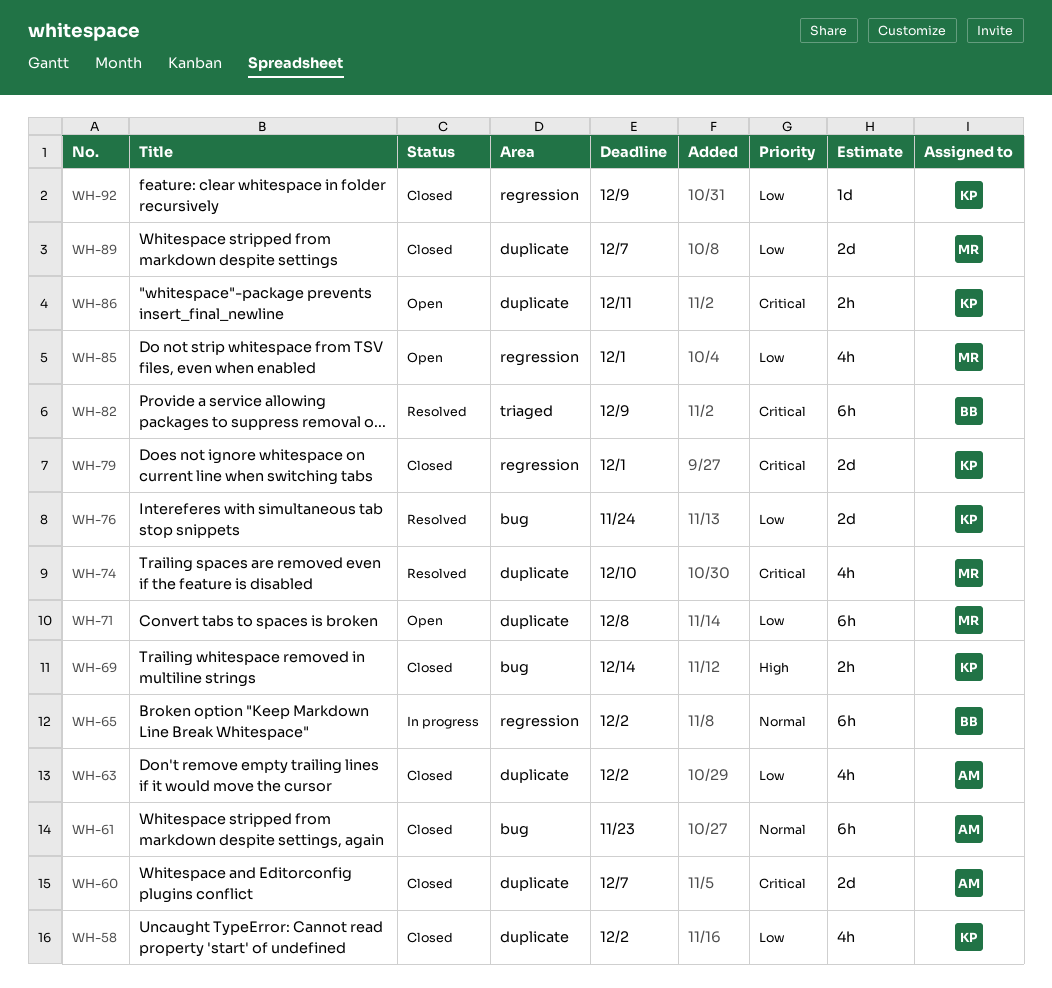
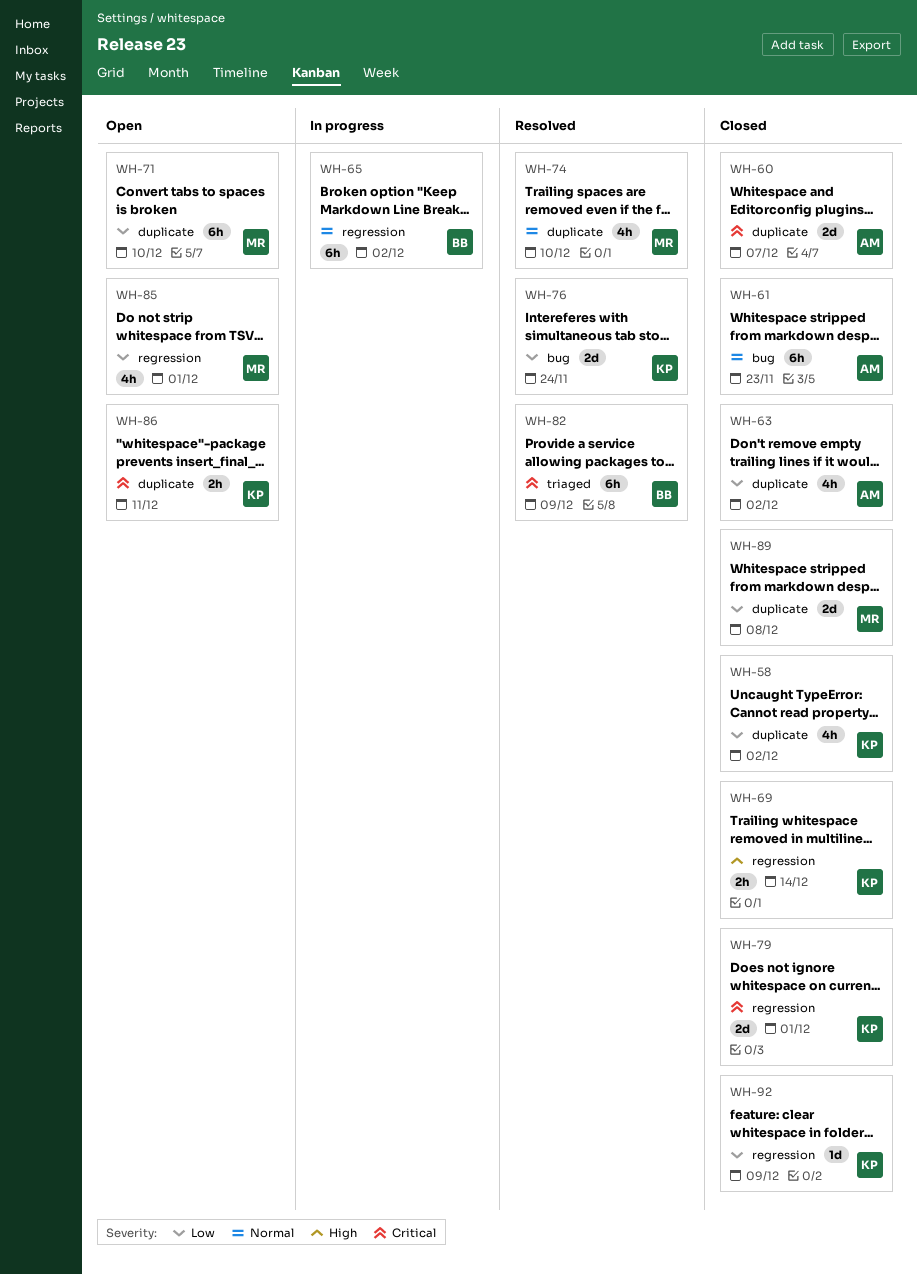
WH-69, label: bug -> regression
WH-71, due: Dec 8 -> Dec 10
WH-74, priority: Critical -> Normal
WH-89, due: Dec 7 -> Dec 8

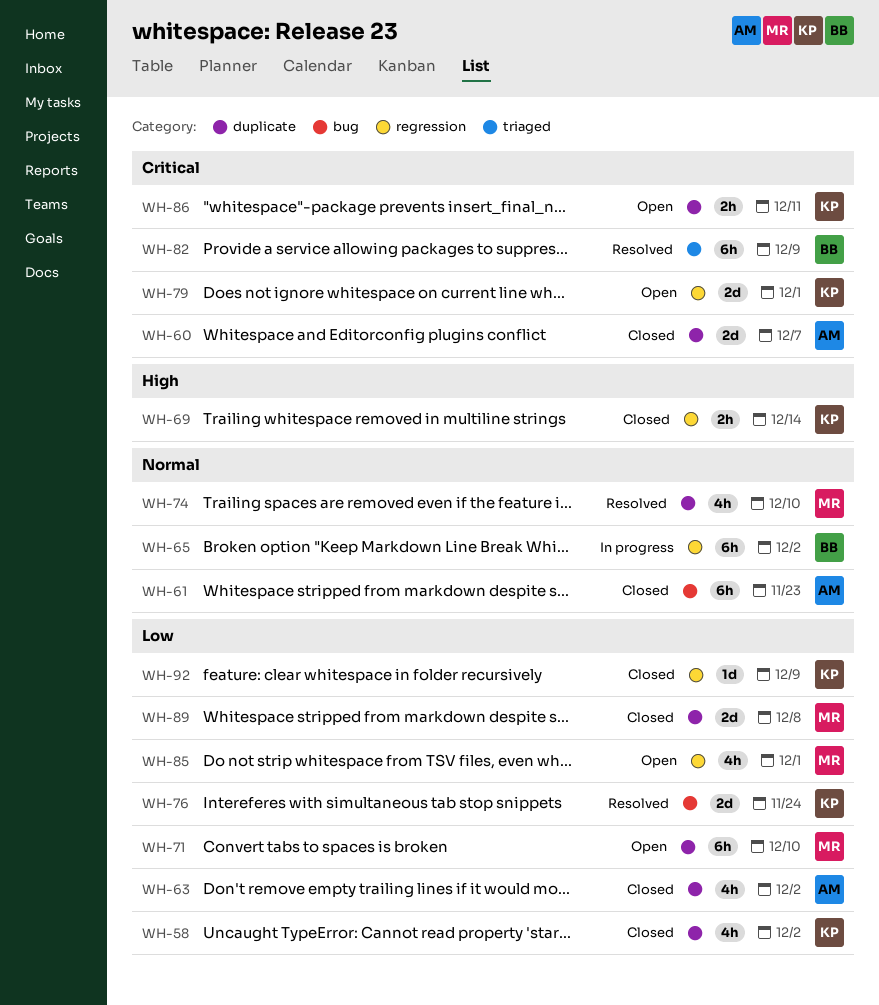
WH-79, status: Closed -> Open

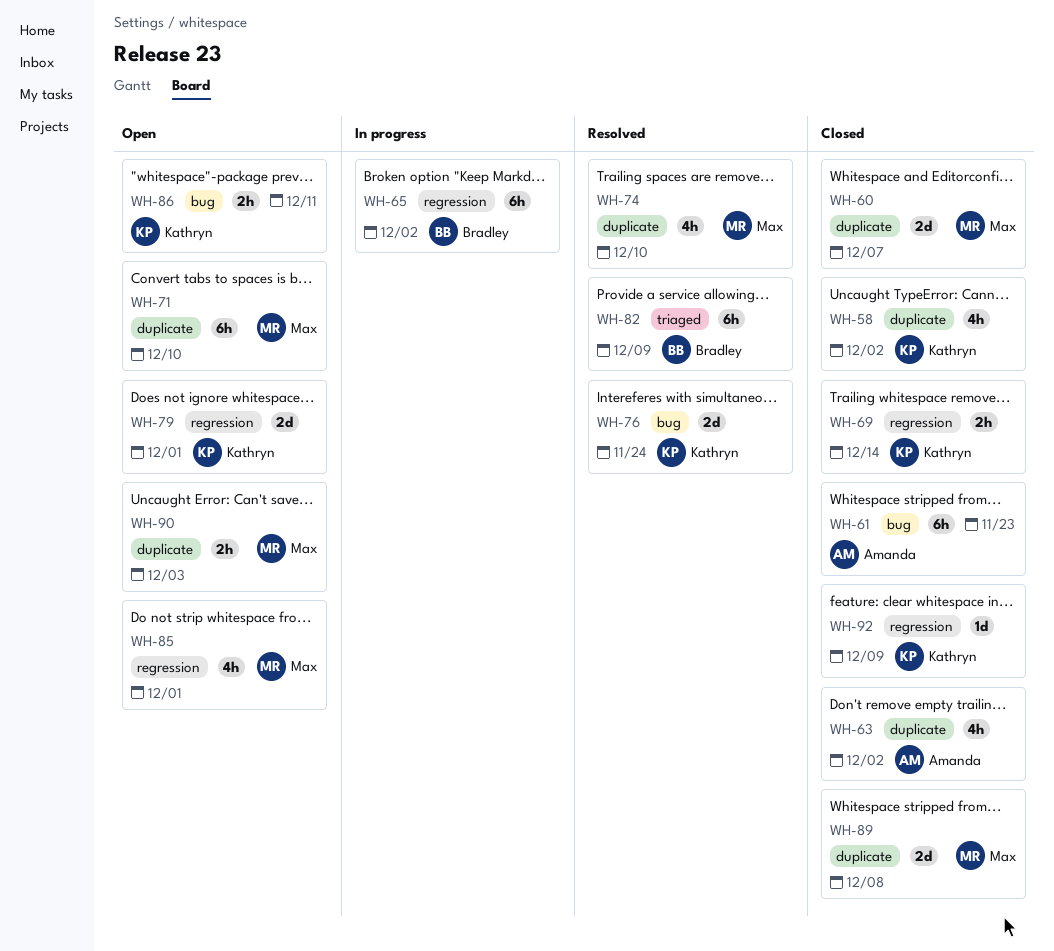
WH-60, owner: Amanda -> Max
WH-86, label: duplicate -> bug
WH-90: none -> present

